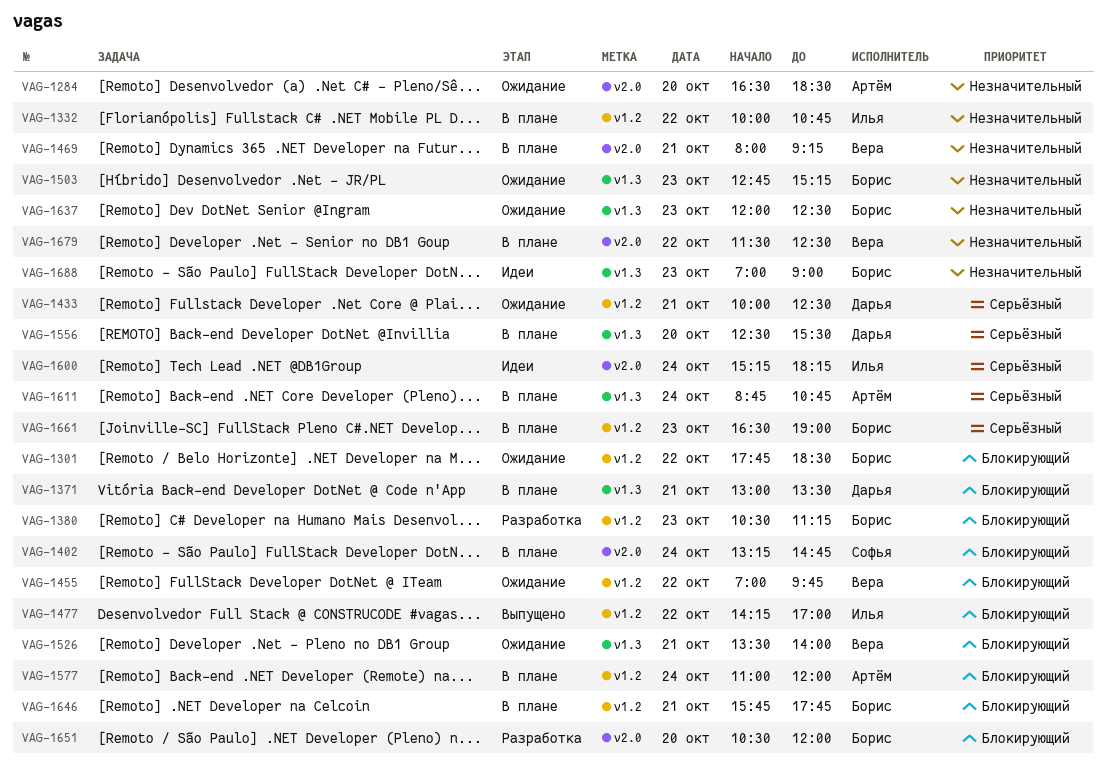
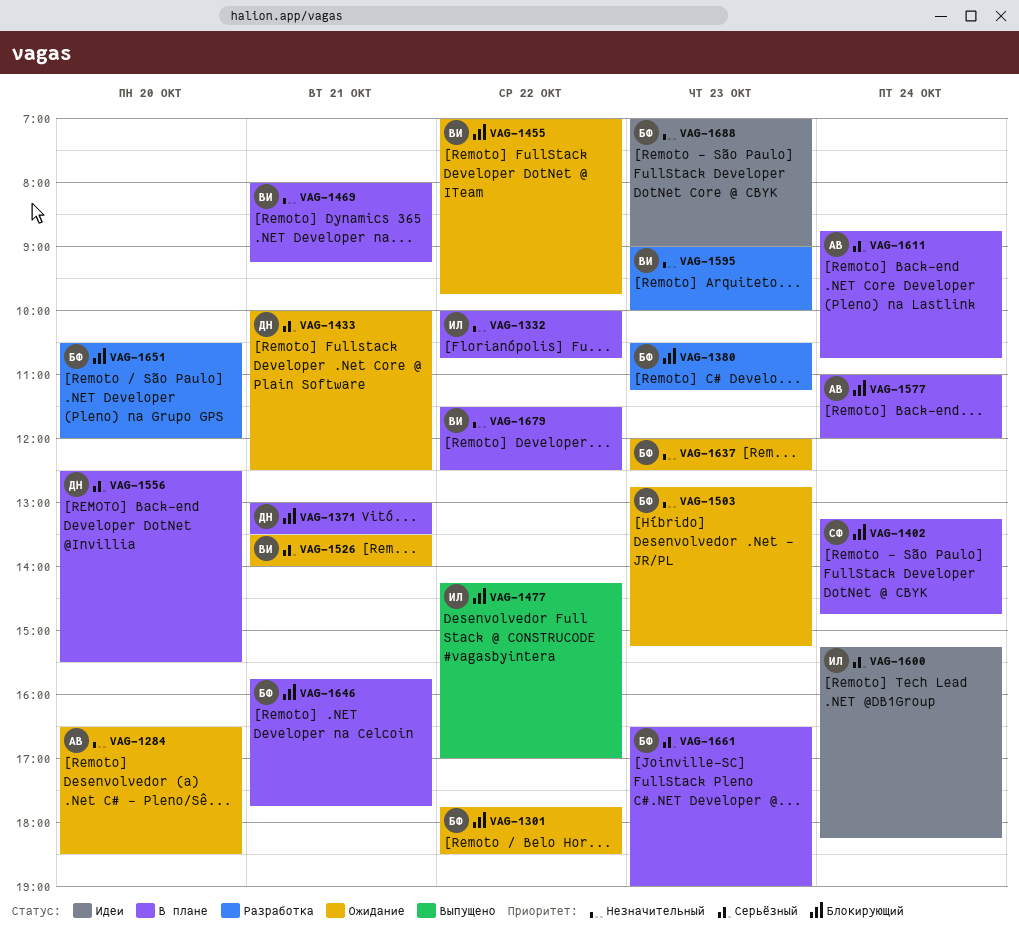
VAG-1526, priority: Блокирующий -> Серьёзный
VAG-1595: none -> present

